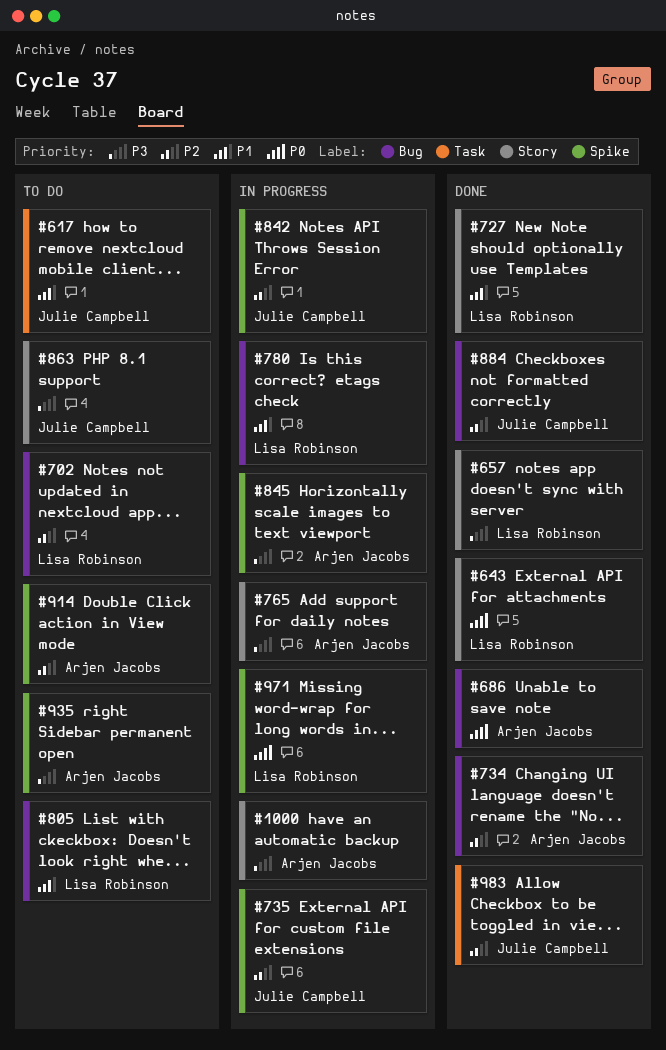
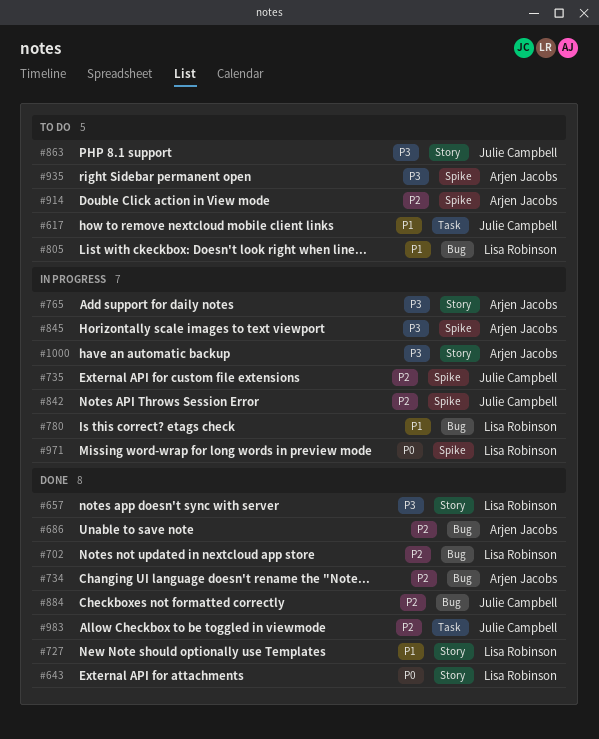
#686, priority: P0 -> P2
#702, status: To do -> Done

